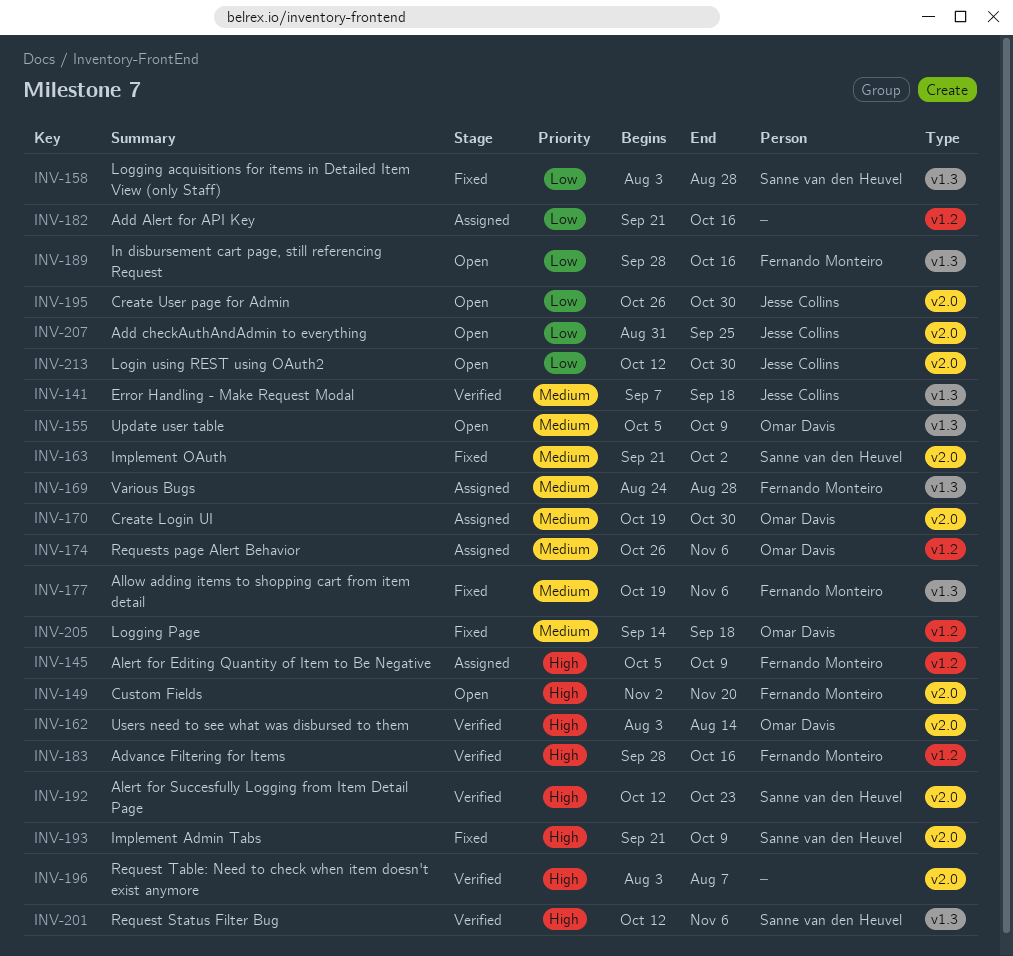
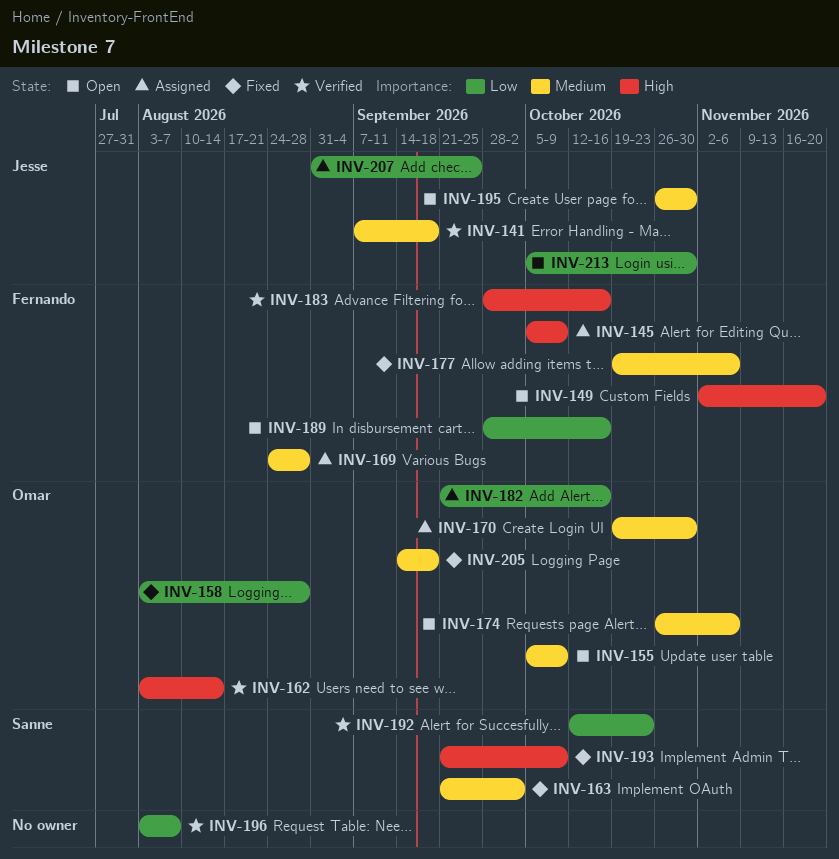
INV-158, owner: Sanne van den Heuvel -> Omar Davis
INV-174, status: Assigned -> Open
INV-182, owner: none -> Omar Davis
INV-192, priority: High -> Low
INV-195, priority: Low -> Medium
INV-196, priority: High -> Low
INV-201: present -> none
INV-207, status: Open -> Assigned
INV-213, start: Oct 12 -> Oct 5

